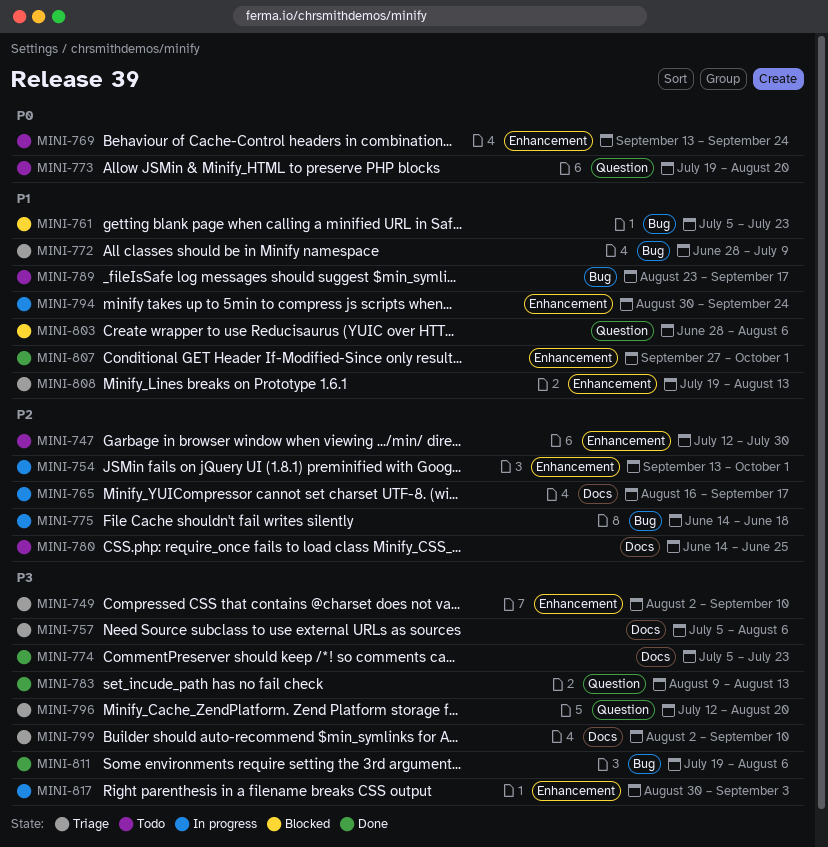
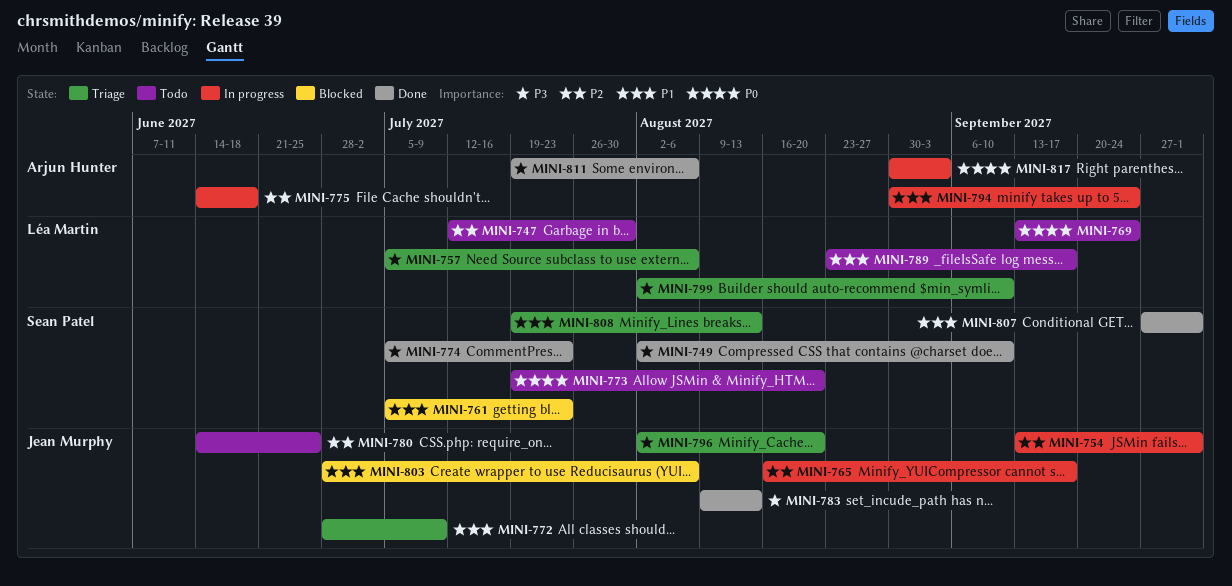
MINI-749, status: Triage -> Done
MINI-796, start: Jul 12 -> Aug 2
MINI-817, priority: P3 -> P0

